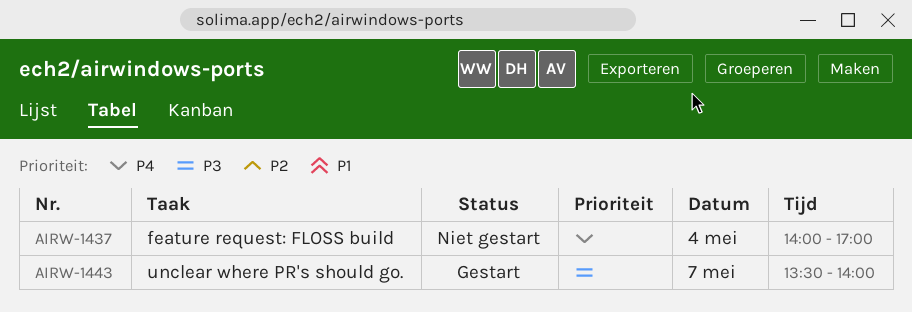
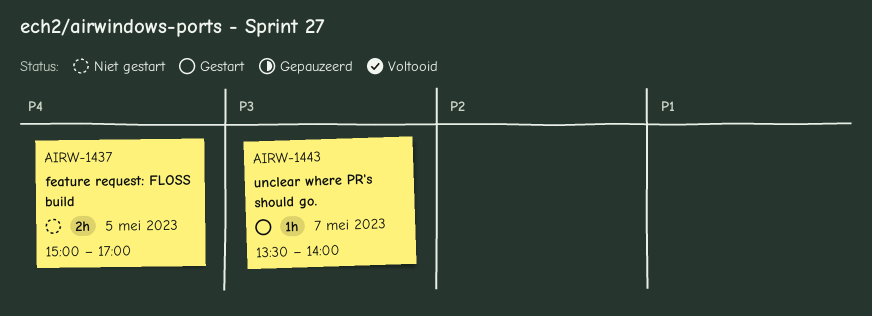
AIRW-1437, day: May 4 -> May 5
AIRW-1437, begins: 14:00 -> 15:00

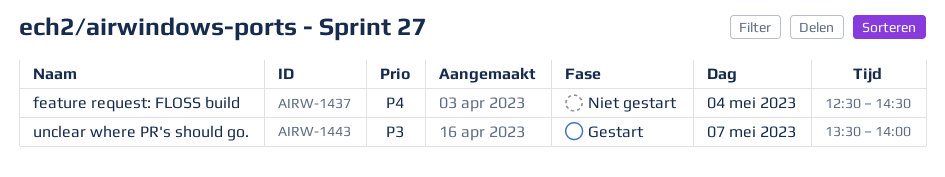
AIRW-1437, day: May 5 -> May 4
AIRW-1437, begins: 15:00 -> 12:30
AIRW-1437, ends: 17:00 -> 14:30

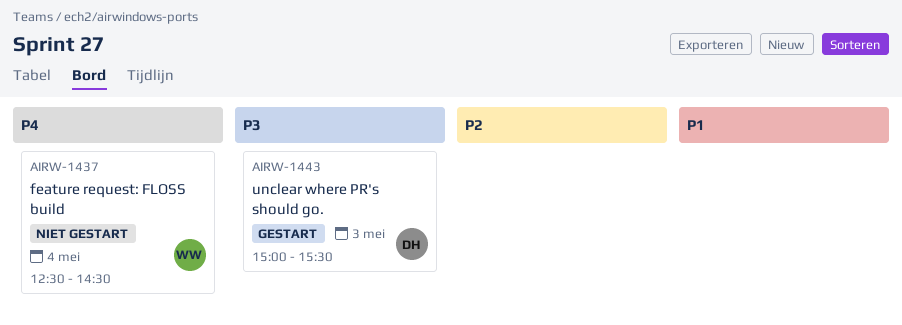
AIRW-1443, day: May 7 -> May 3
AIRW-1443, begins: 13:30 -> 15:00
AIRW-1443, ends: 14:00 -> 15:30

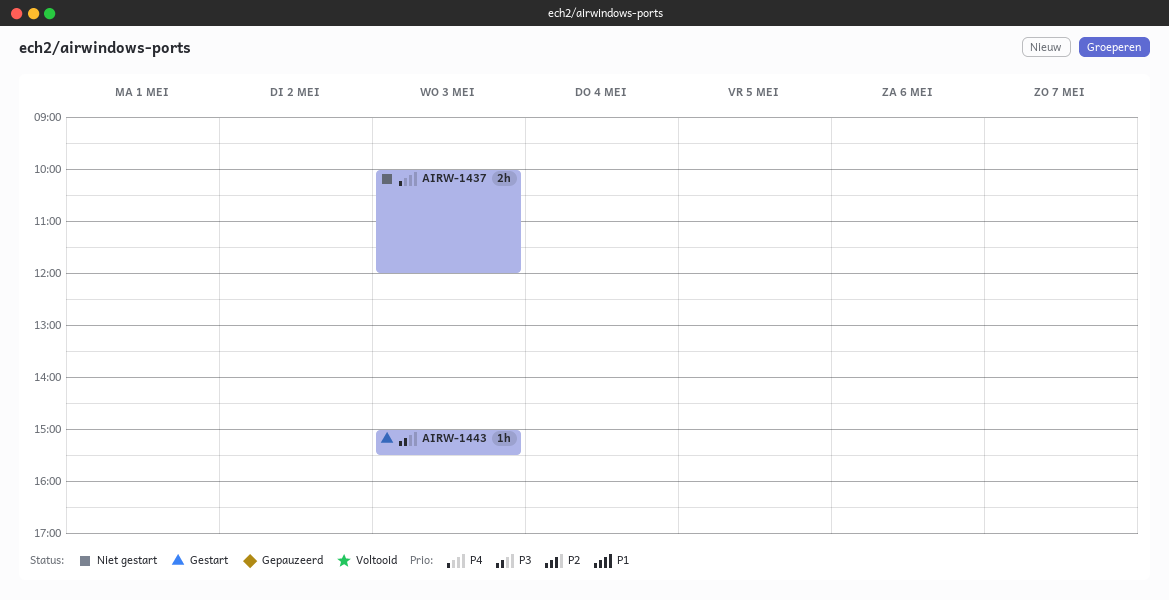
AIRW-1437, day: May 4 -> May 3
AIRW-1437, begins: 12:30 -> 10:00
AIRW-1437, ends: 14:30 -> 12:00

